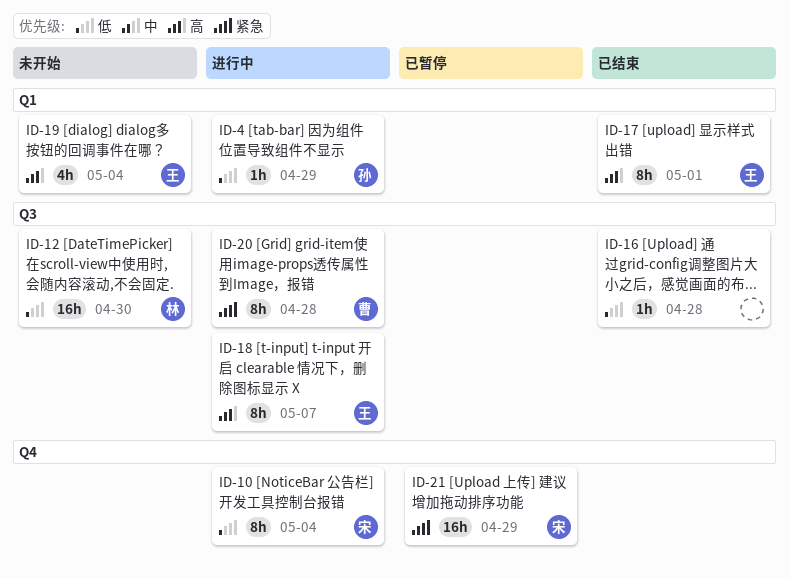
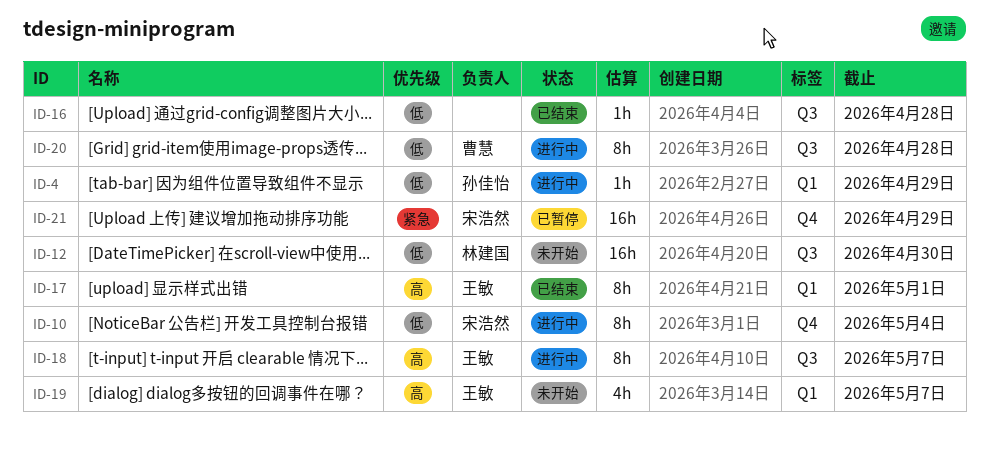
ID-19, due: May 4 -> May 7
ID-20, priority: 紧急 -> 低

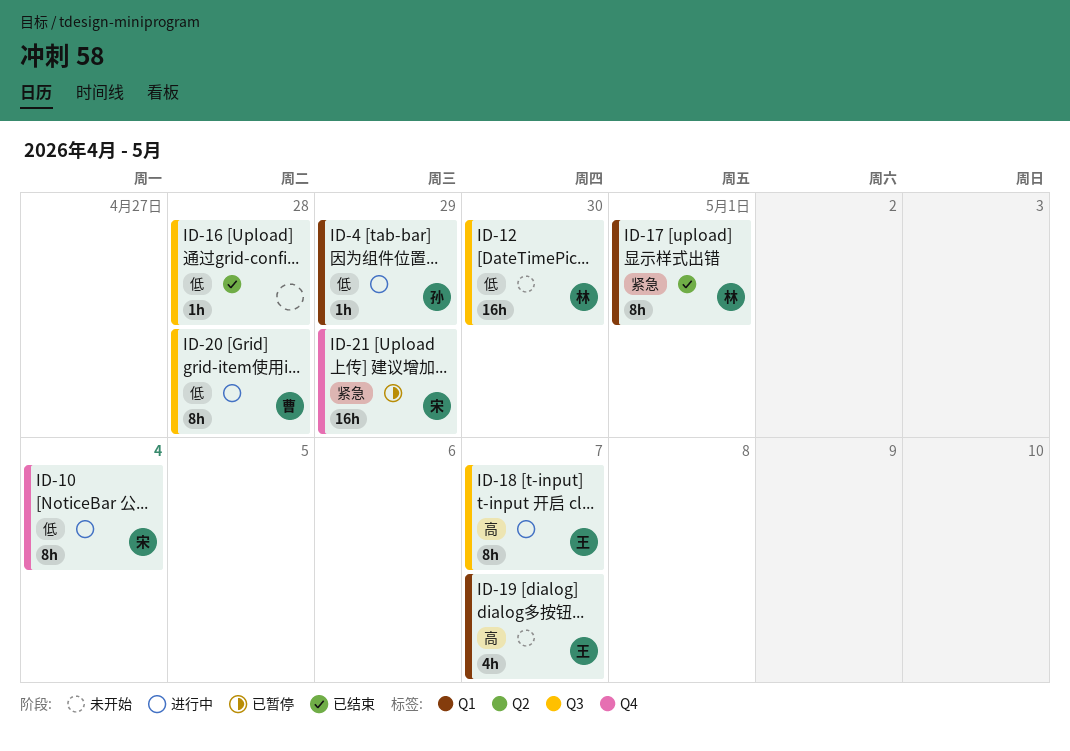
ID-17, owner: 王敏 -> 林建国
ID-17, priority: 高 -> 紧急

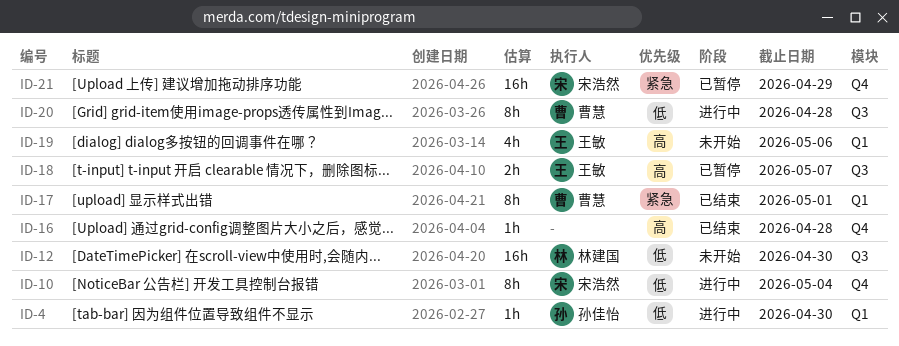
ID-4, due: Apr 29 -> Apr 30
ID-16, priority: 低 -> 高
ID-16, label: Q3 -> Q4
ID-17, owner: 林建国 -> 曹慧
ID-18, status: 进行中 -> 已暂停
ID-18, estimate: 8h -> 2h
ID-19, due: May 7 -> May 6

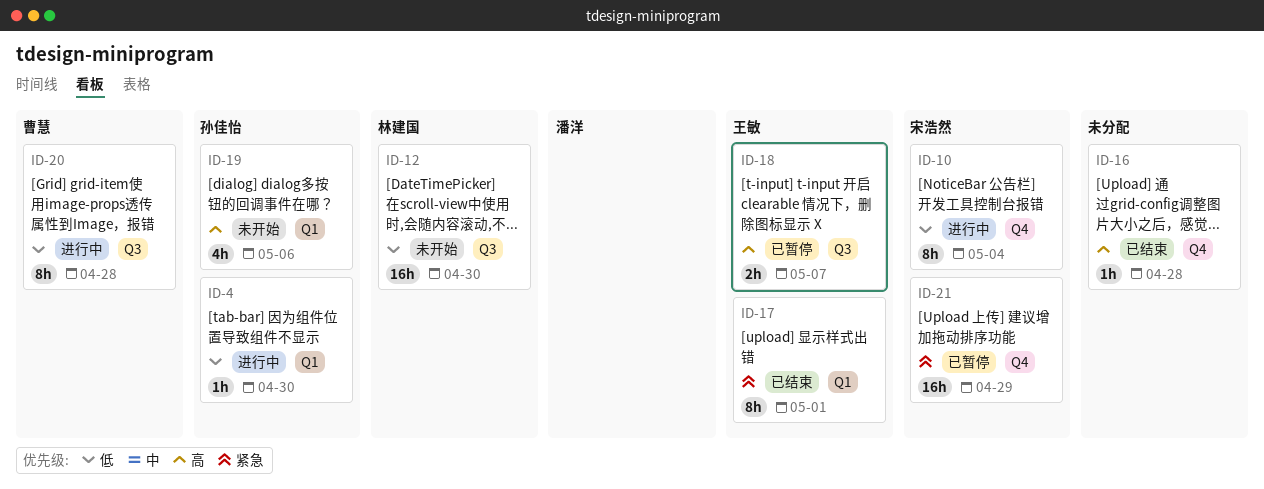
ID-17, owner: 曹慧 -> 王敏
ID-19, owner: 王敏 -> 孙佳怡

